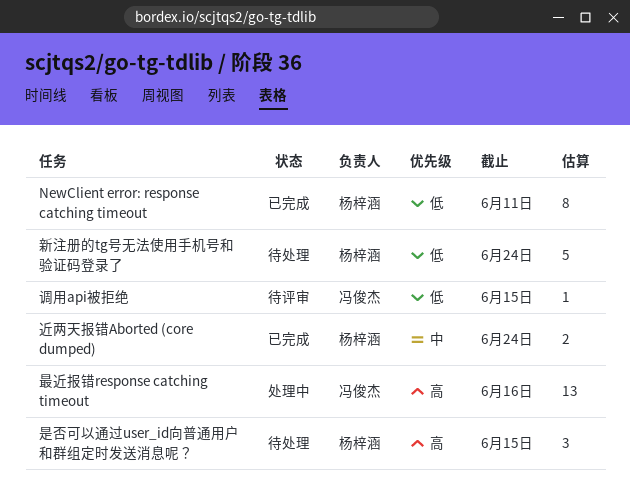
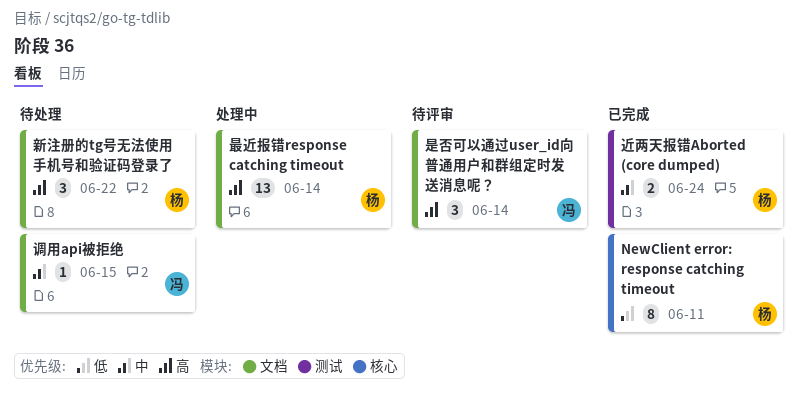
新注册的tg号无法使用手机号和验证码登录了, priority: 低 -> 高
新注册的tg号无法使用手机号和验证码登录了, estimate: 5 -> 3
新注册的tg号无法使用手机号和验证码登录了, due: Jun 24 -> Jun 22
是否可以通过user_id向普通用户和群组定时发送消息呢？, status: 待处理 -> 待评审
是否可以通过user_id向普通用户和群组定时发送消息呢？, owner: 杨梓涵 -> 冯俊杰
是否可以通过user_id向普通用户和群组定时发送消息呢？, due: Jun 15 -> Jun 14
最近报错response catching timeout, owner: 冯俊杰 -> 杨梓涵
最近报错response catching timeout, due: Jun 16 -> Jun 14
调用api被拒绝, status: 待评审 -> 待处理
调用api被拒绝, priority: 低 -> 中

